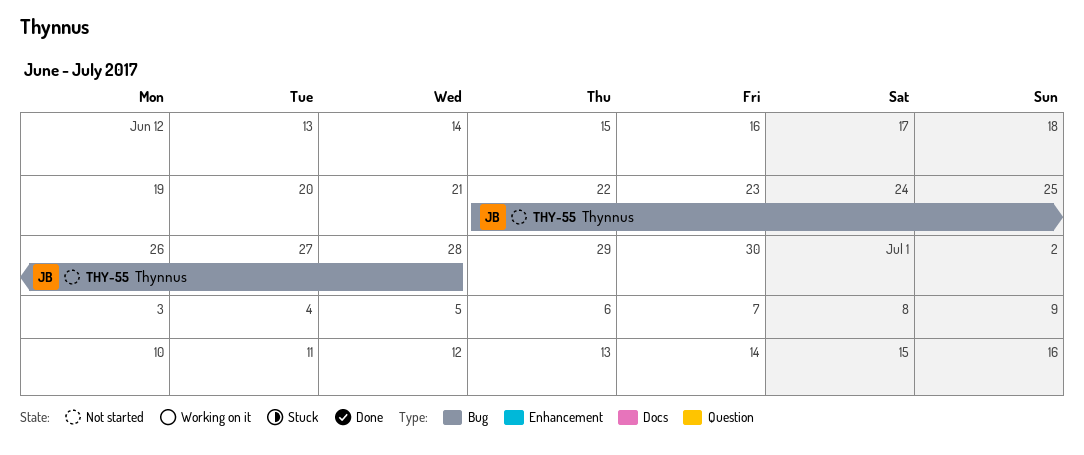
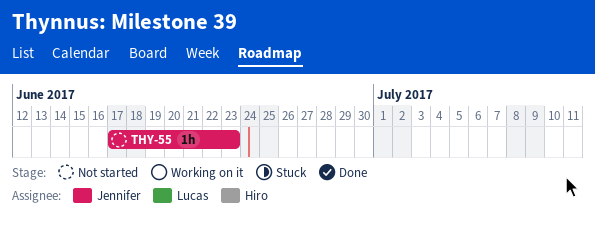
THY-55, start: Jun 22 -> Jun 17
THY-55, due: Jun 28 -> Jun 23

